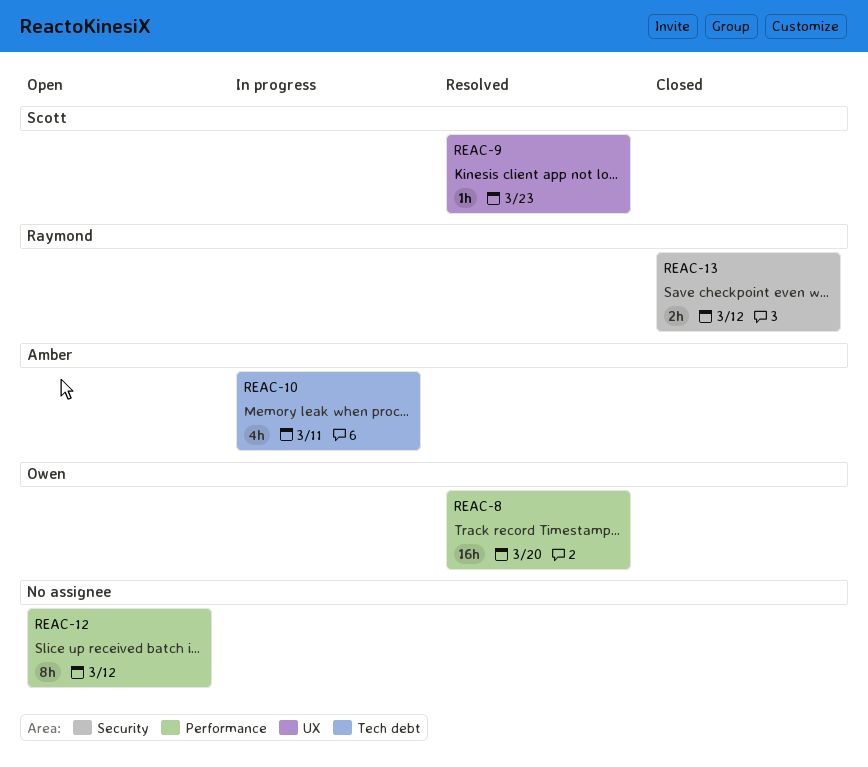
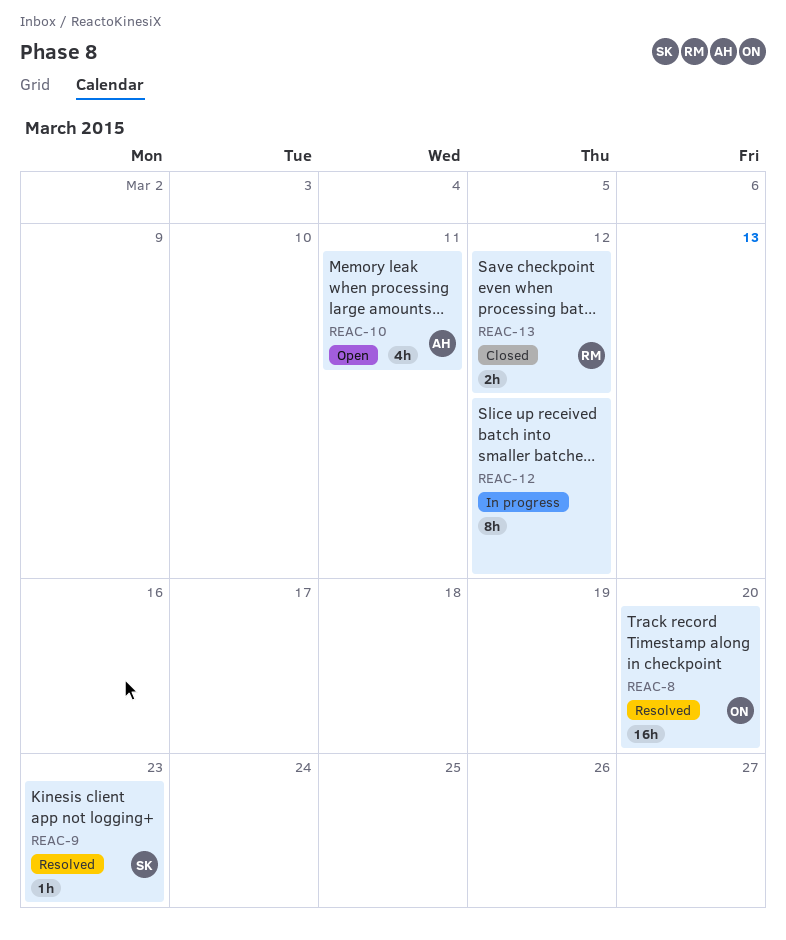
REAC-10, status: In progress -> Open
REAC-12, status: Open -> In progress

